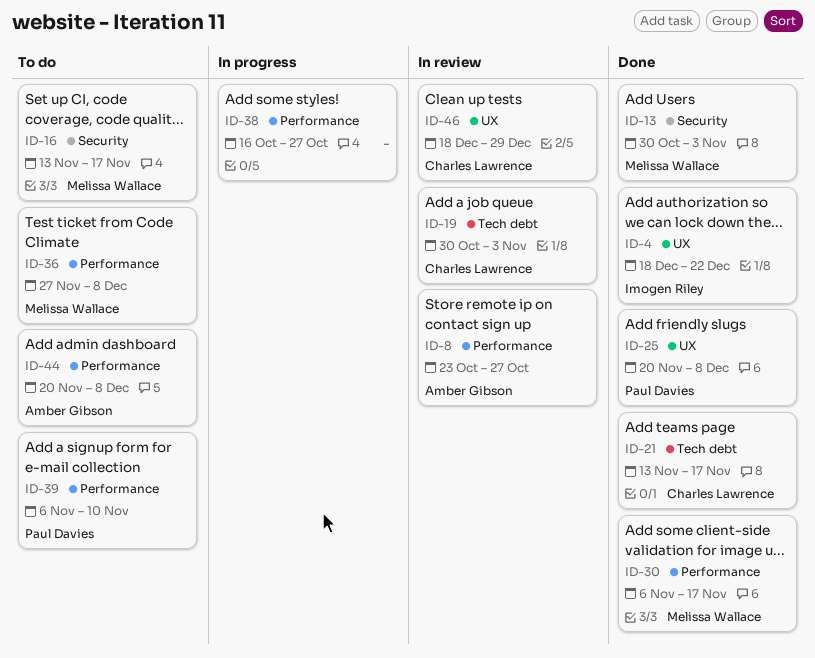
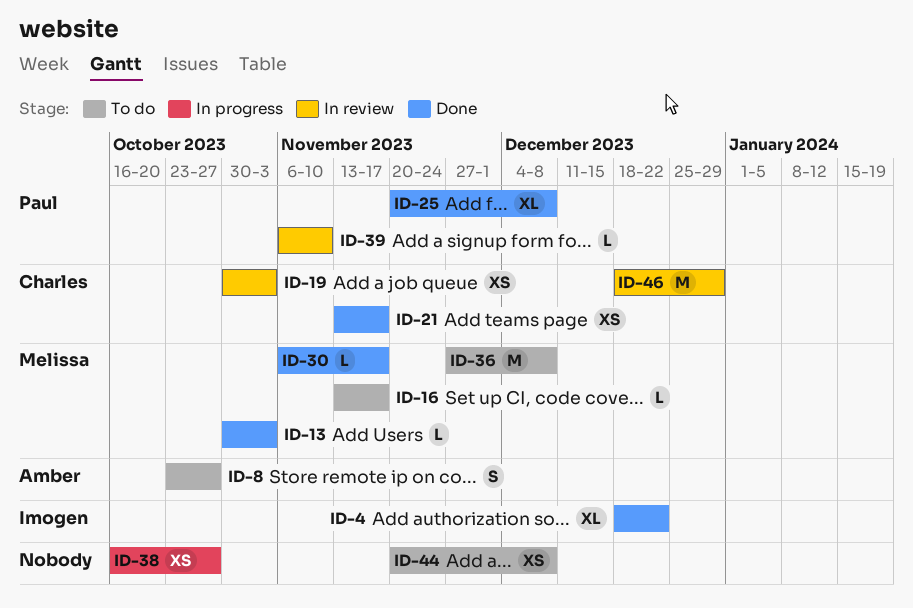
ID-8, status: In review -> To do
ID-39, status: To do -> In review
ID-44, owner: Amber Gibson -> none

